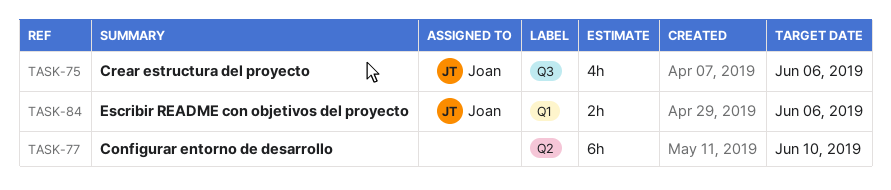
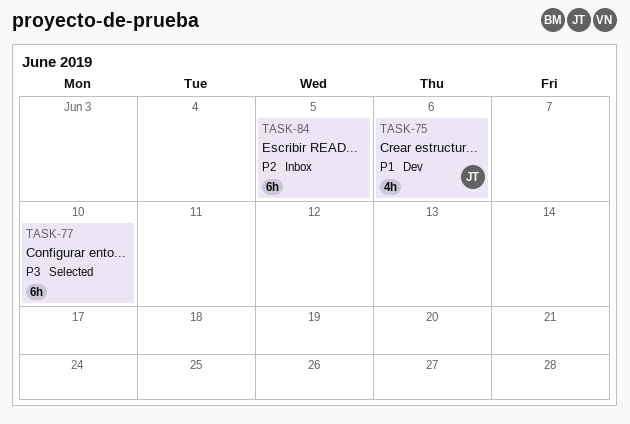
TASK-84, owner: Joan -> none
TASK-84, estimate: 2h -> 6h
TASK-84, due: Jun 6 -> Jun 5

